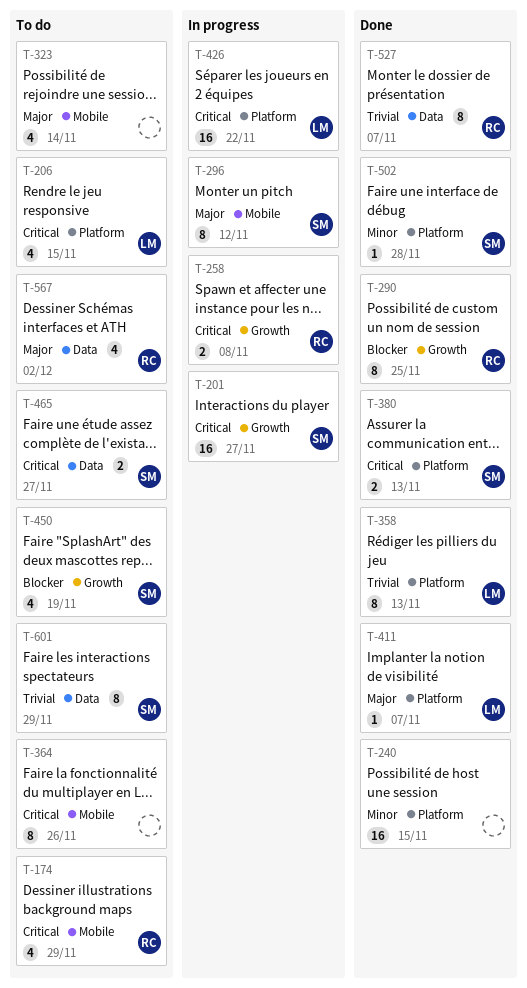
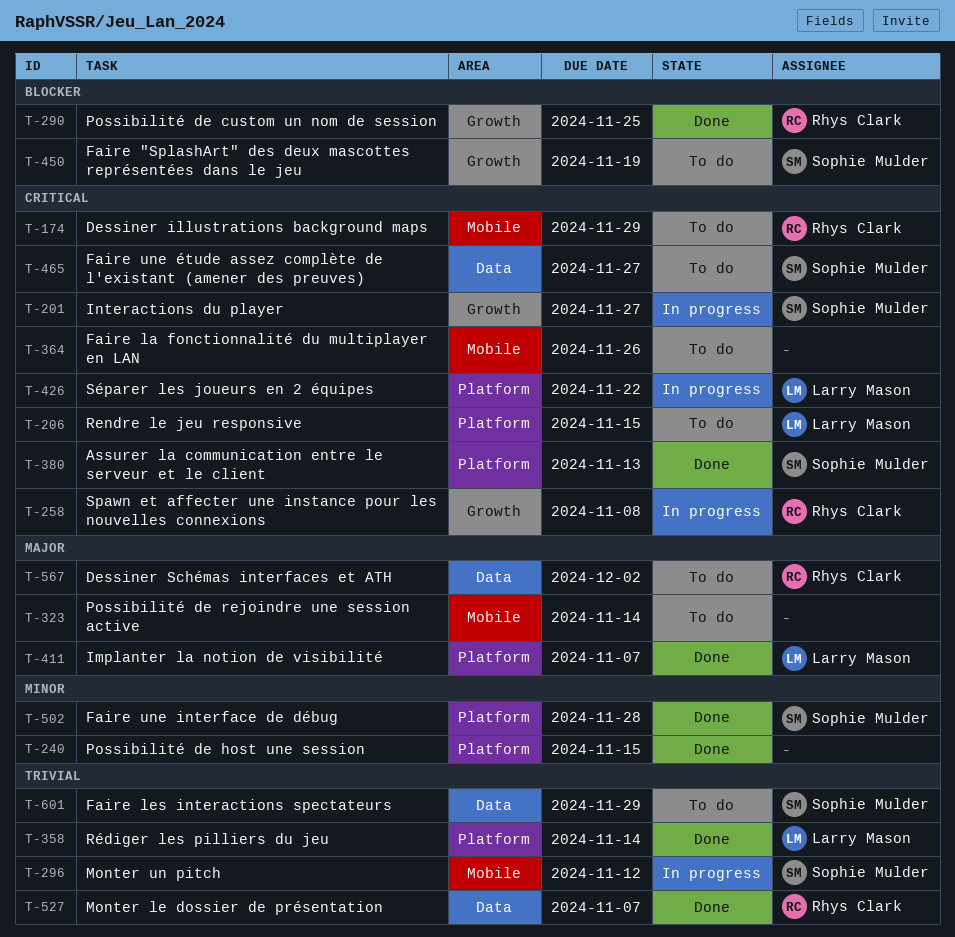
T-296, priority: Major -> Trivial
T-358, due: Nov 13 -> Nov 14

